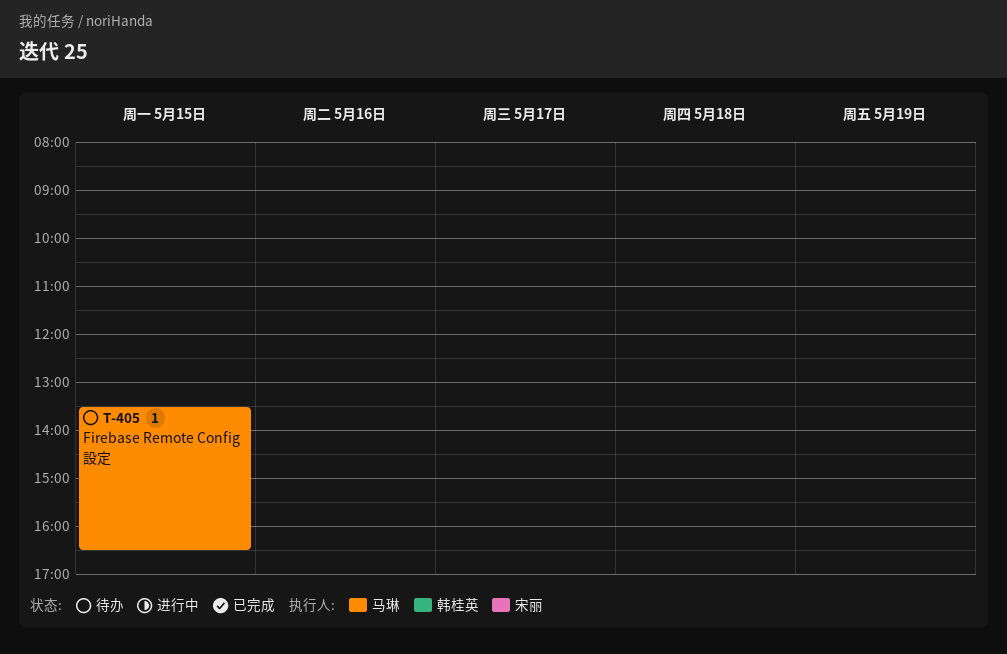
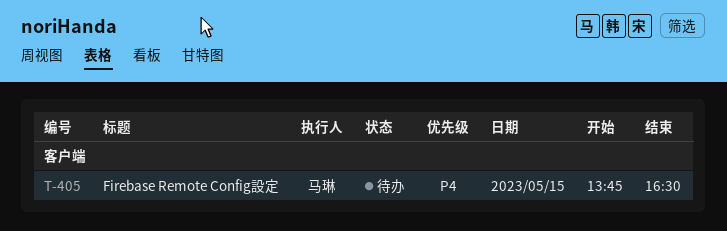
T-405, begins: 13:30 -> 13:45

